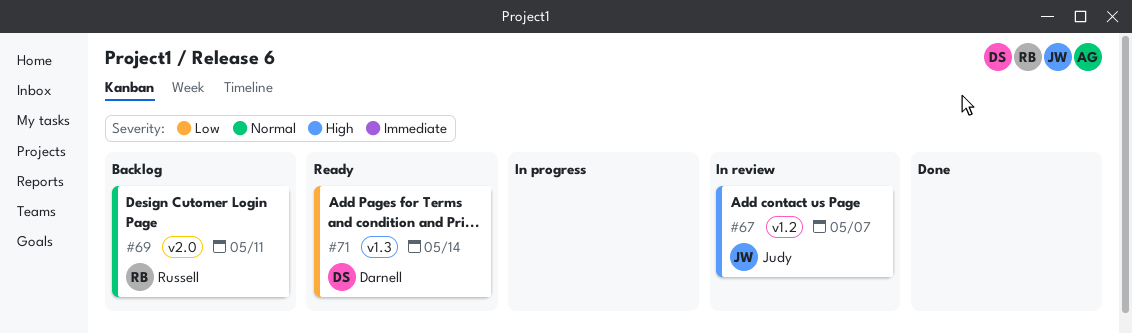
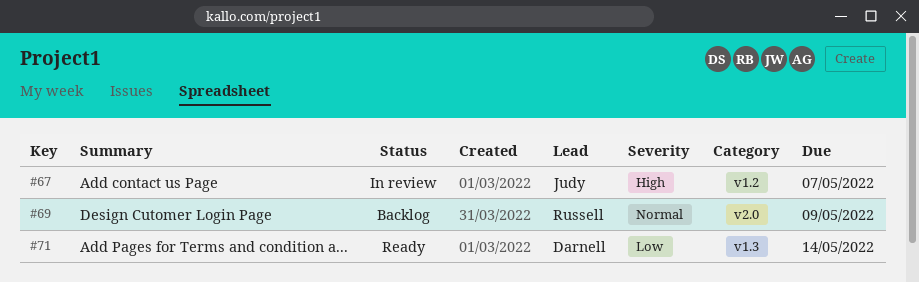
#69, due: May 11 -> May 9

